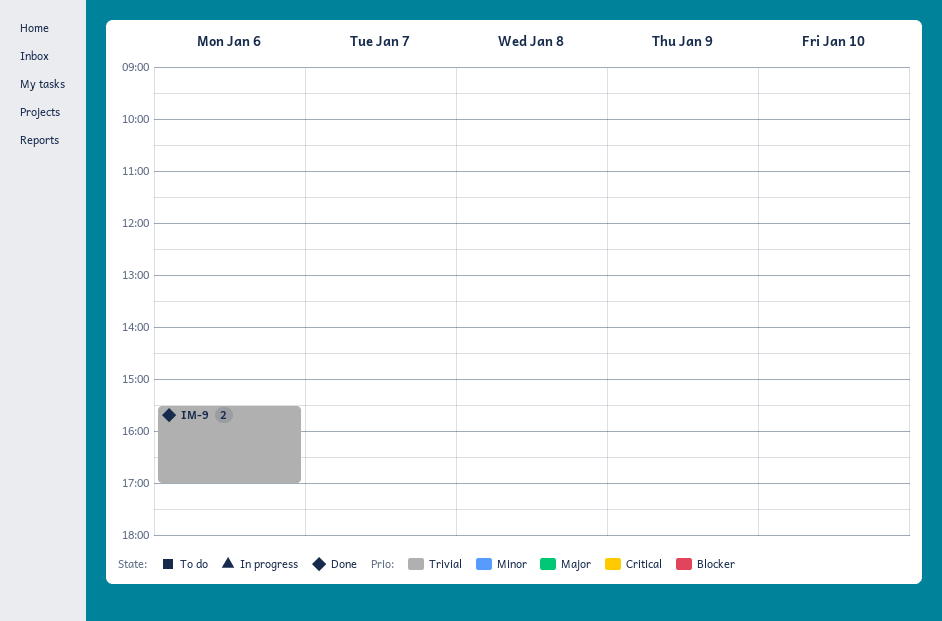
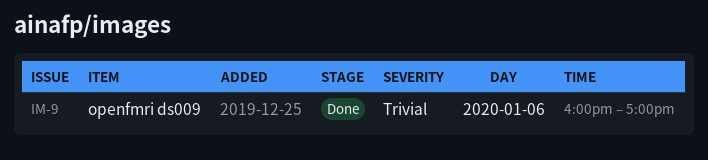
IM-9, begins: 15:30 -> 16:00

